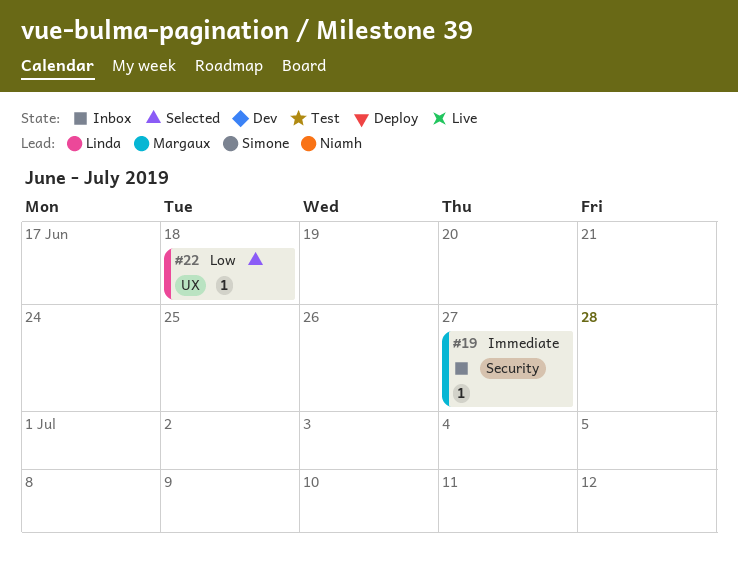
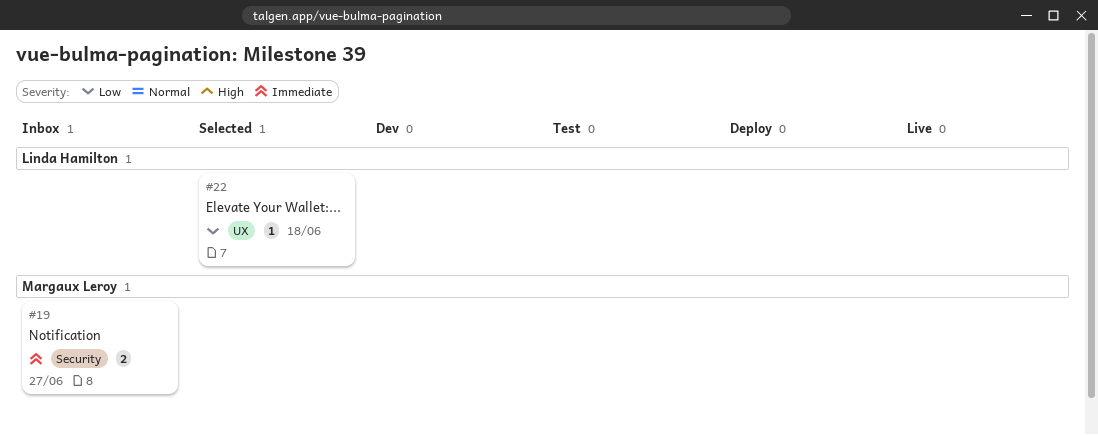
#19, estimate: 1 -> 2

